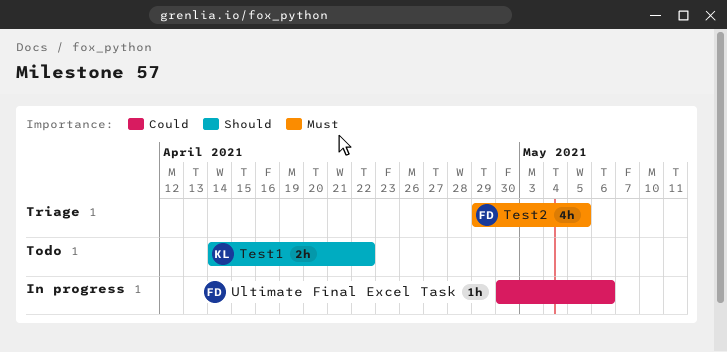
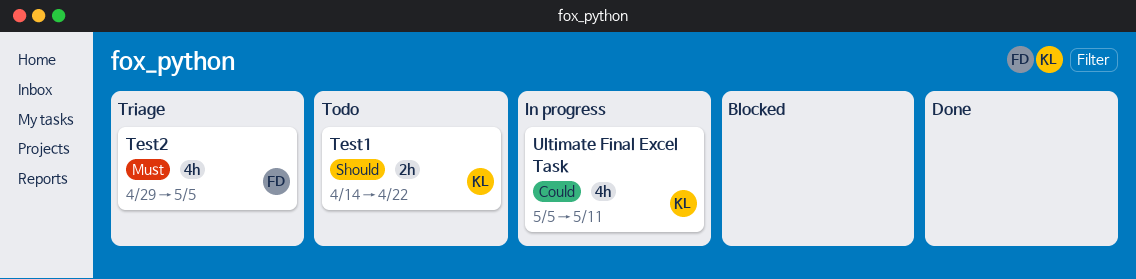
Ultimate Final Excel Task, owner: FD -> KL
Ultimate Final Excel Task, estimate: 1h -> 4h
Ultimate Final Excel Task, start: Apr 30 -> May 5
Ultimate Final Excel Task, due: May 6 -> May 11

